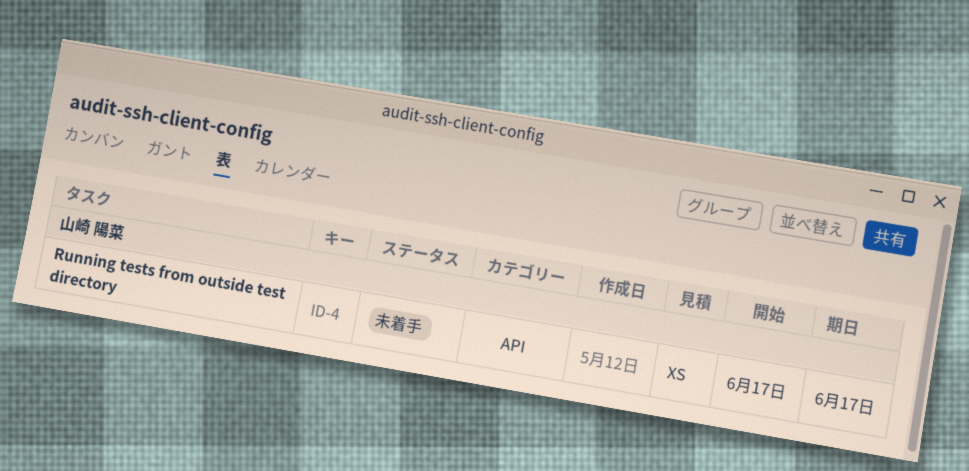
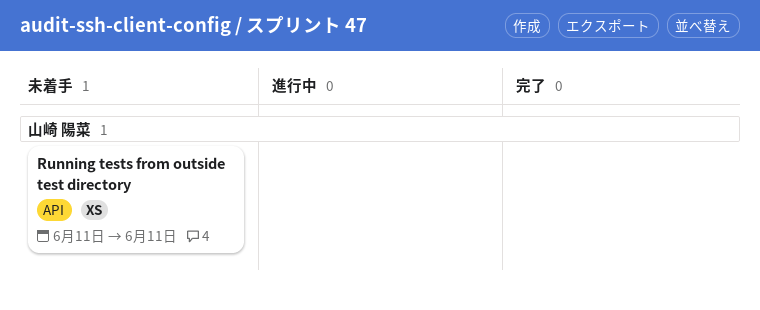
Running tests from outside test directory, start: Jun 17 -> Jun 11
Running tests from outside test directory, due: Jun 17 -> Jun 11

